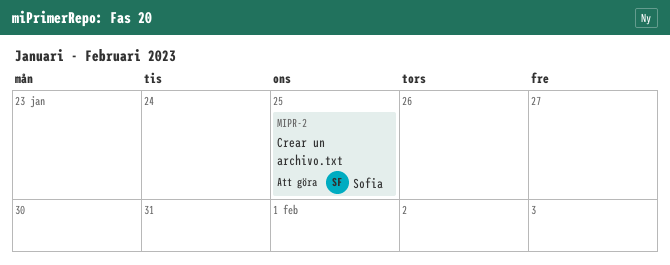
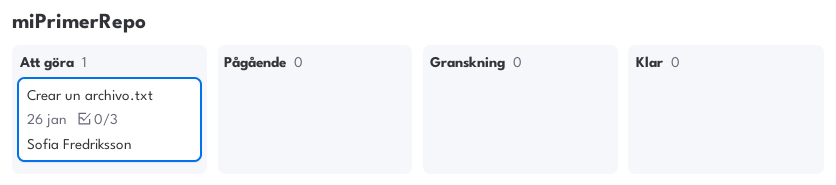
Crear un archivo.txt, due: Jan 25 -> Jan 26

